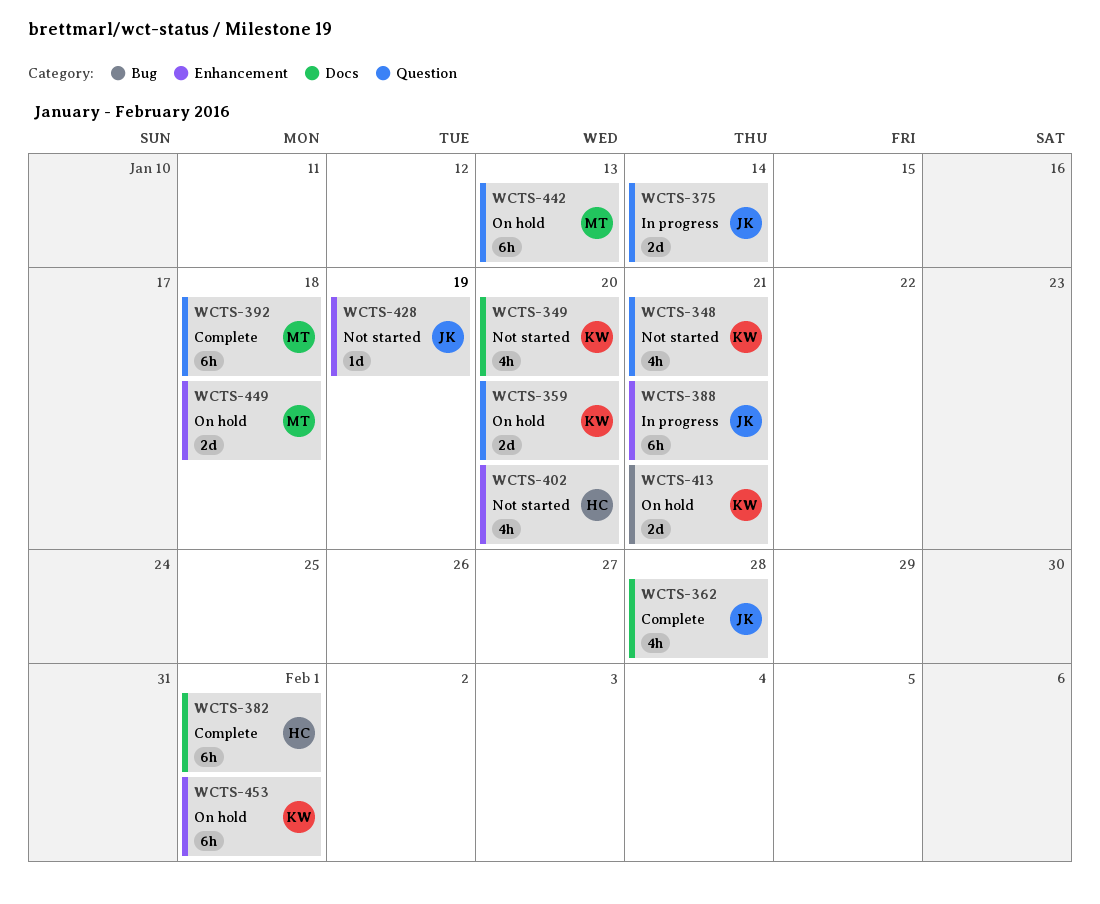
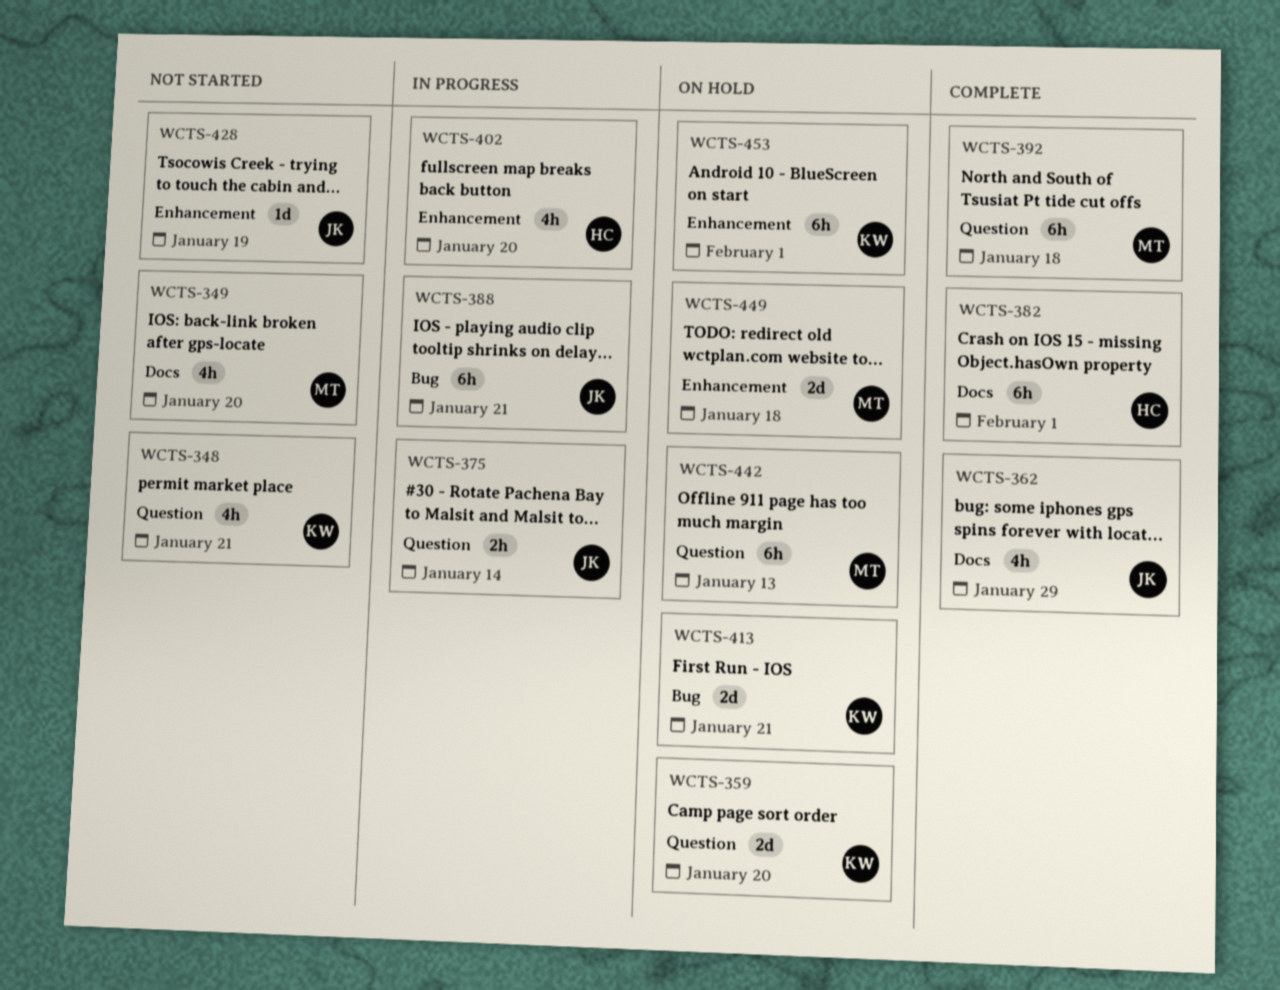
WCTS-349, owner: KW -> MT
WCTS-362, due: Jan 28 -> Jan 29
WCTS-375, estimate: 2d -> 2h
WCTS-388, label: Enhancement -> Bug
WCTS-402, status: Not started -> In progress

